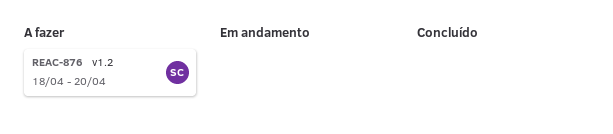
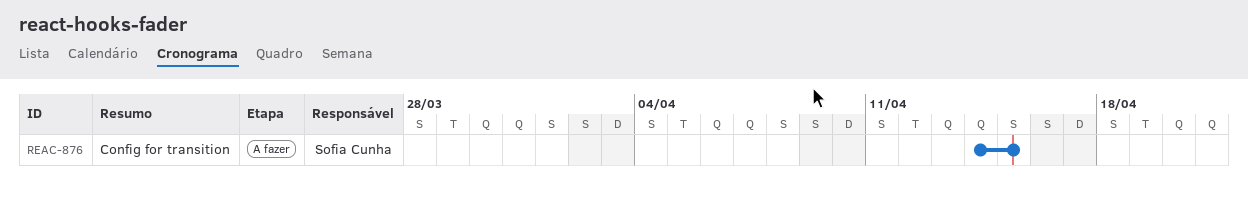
REAC-876, start: Apr 18 -> Apr 14
REAC-876, due: Apr 20 -> Apr 15

